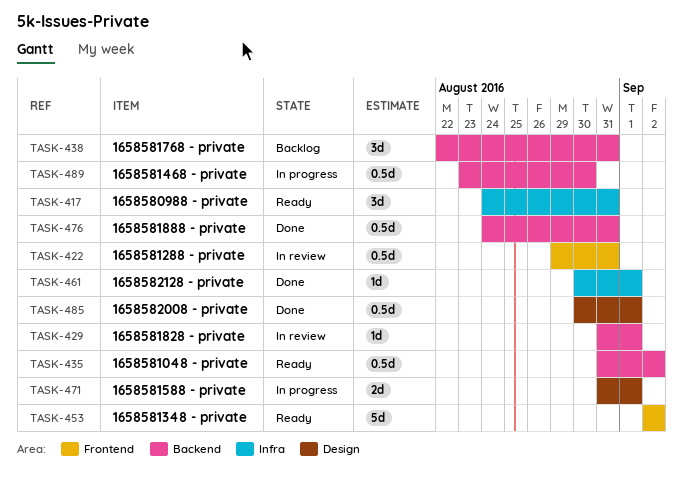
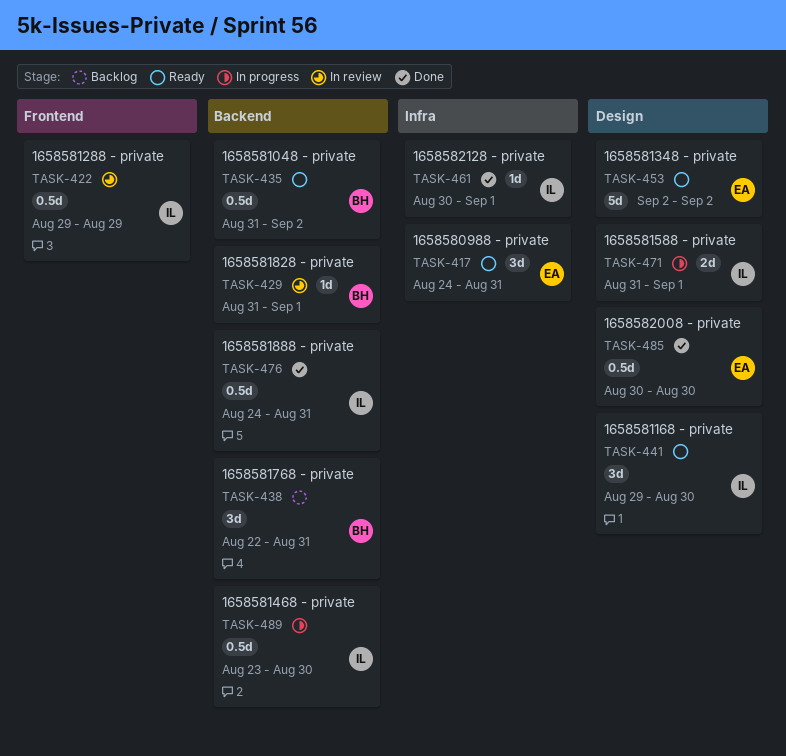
TASK-422, due: Aug 31 -> Aug 29
TASK-441: none -> present
TASK-453, label: Frontend -> Design
TASK-485, due: Sep 1 -> Aug 30

